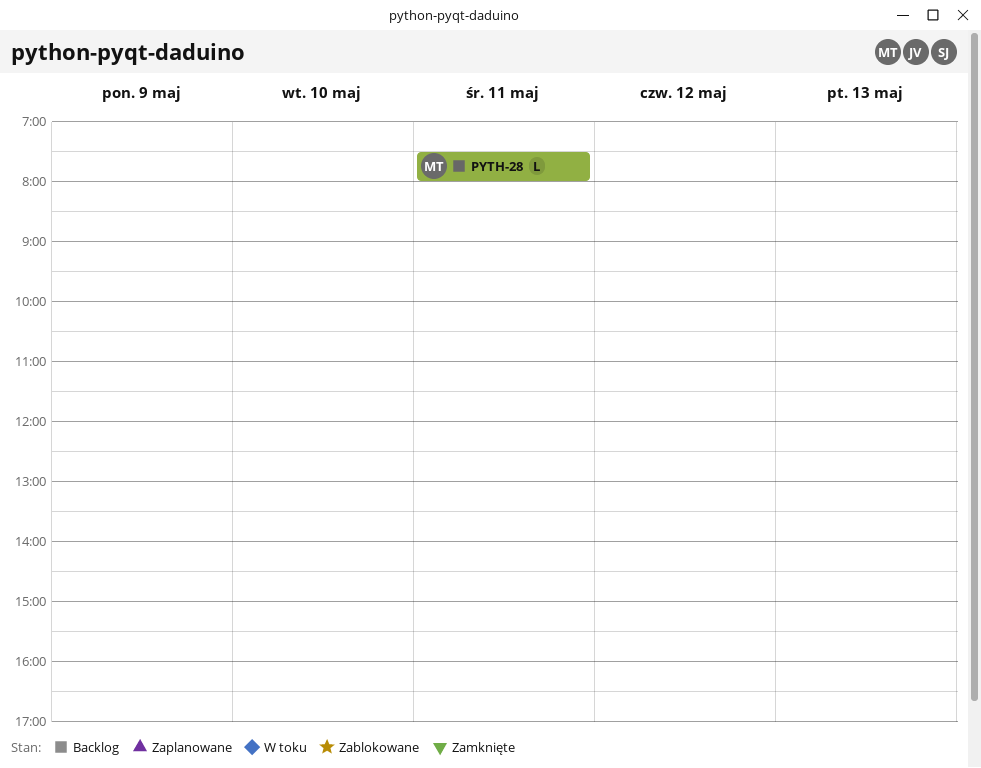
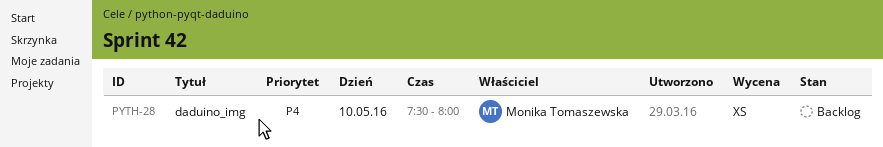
PYTH-28, estimate: L -> XS
PYTH-28, day: May 11 -> May 10

